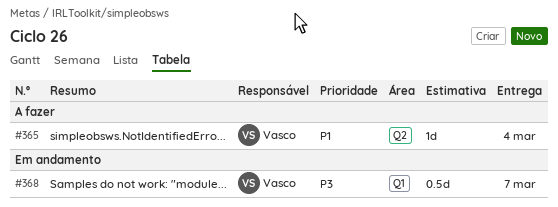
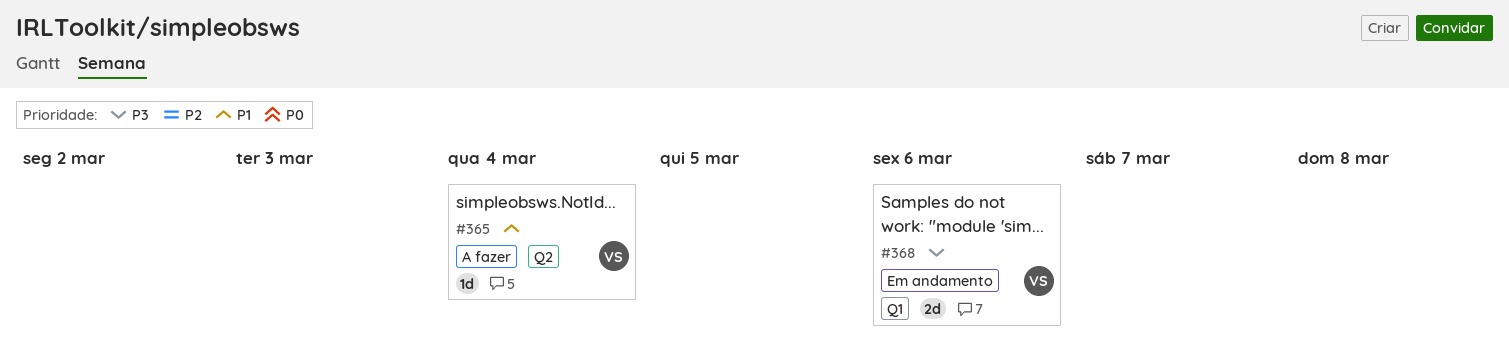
#368, estimate: 0.5d -> 2d
#368, due: Mar 7 -> Mar 6

